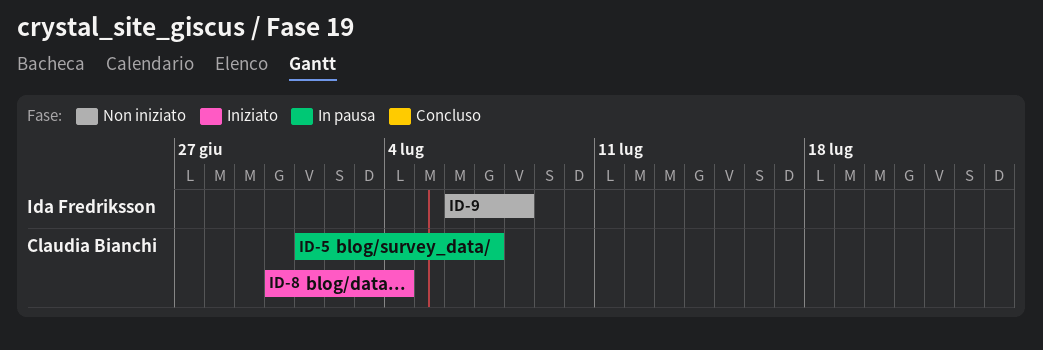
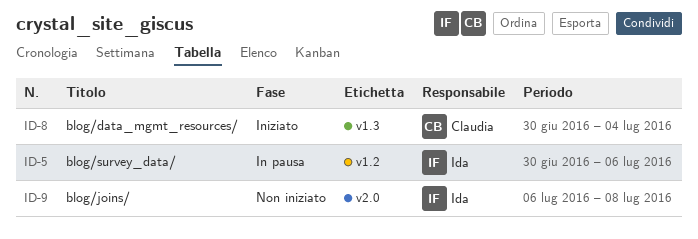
ID-5, owner: Claudia Bianchi -> Ida Fredriksson
ID-5, start: Jul 1 -> Jun 30
ID-5, due: Jul 7 -> Jul 6

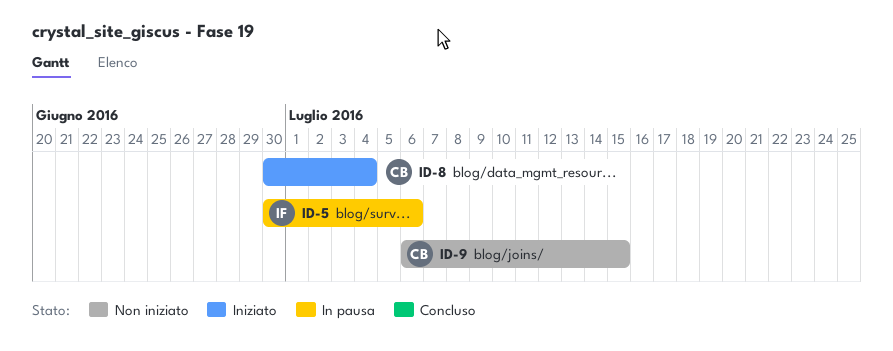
ID-9, owner: Ida -> Claudia
ID-9, due: Jul 8 -> Jul 15

